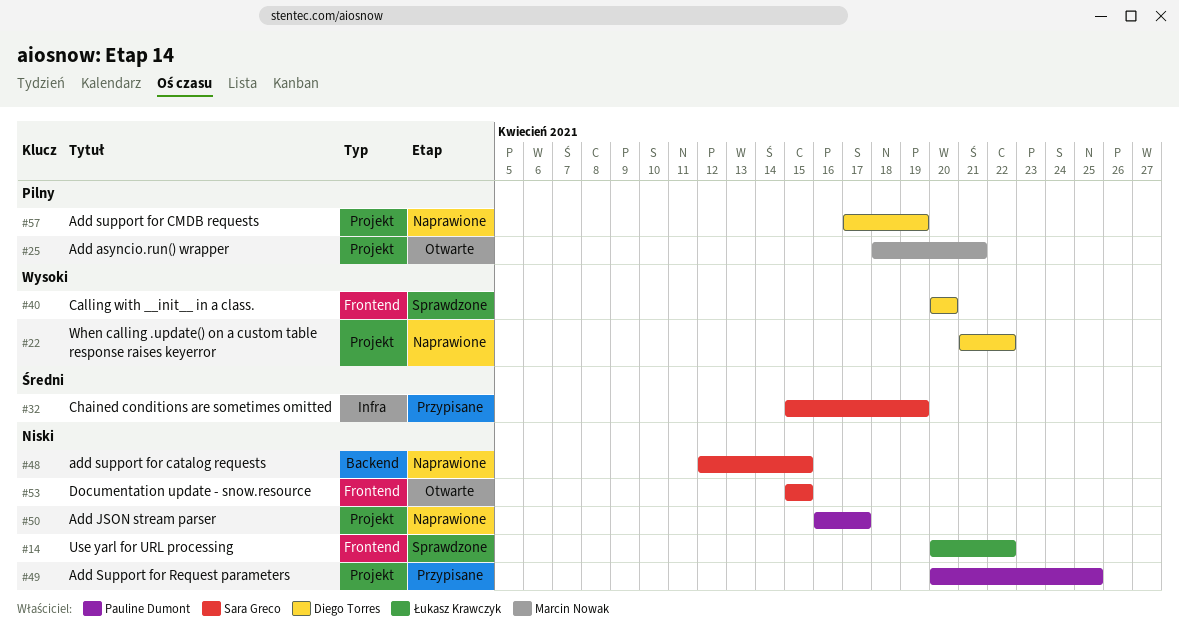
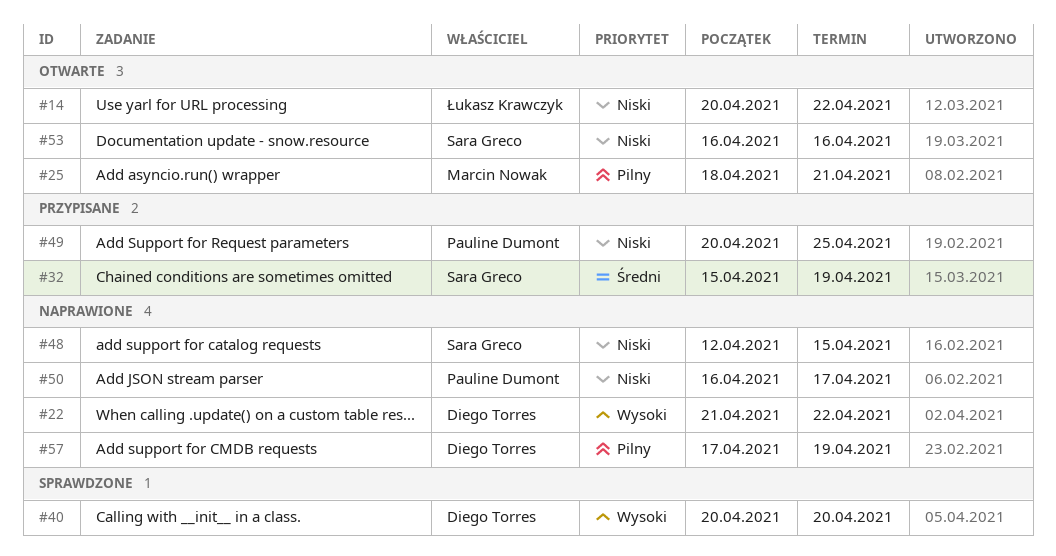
#14, status: Sprawdzone -> Otwarte
#53, start: Apr 15 -> Apr 16
#53, due: Apr 15 -> Apr 16

